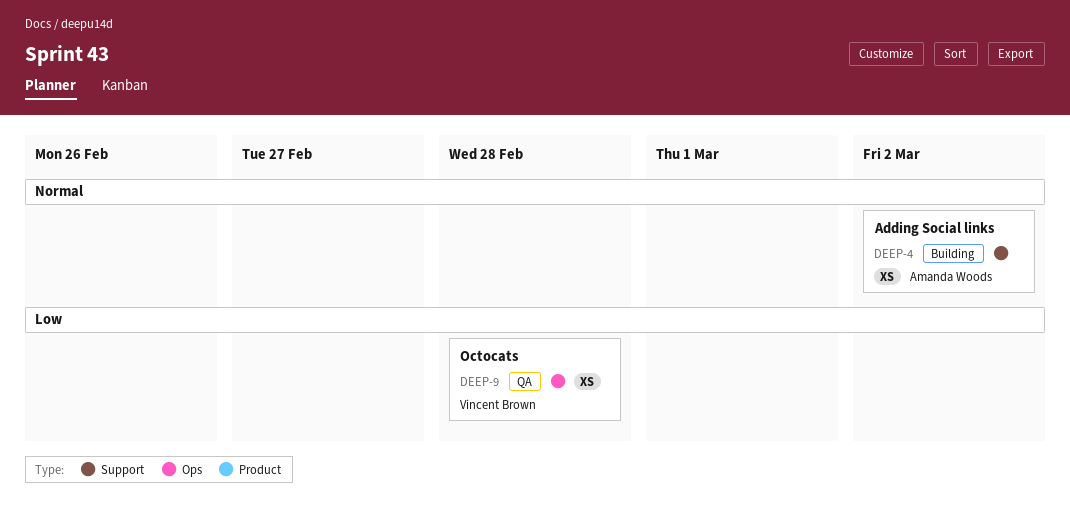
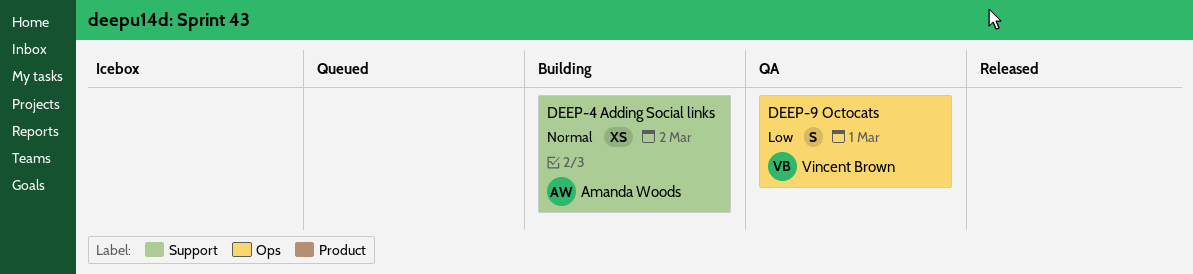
DEEP-9, estimate: XS -> S
DEEP-9, due: Feb 28 -> Mar 1

